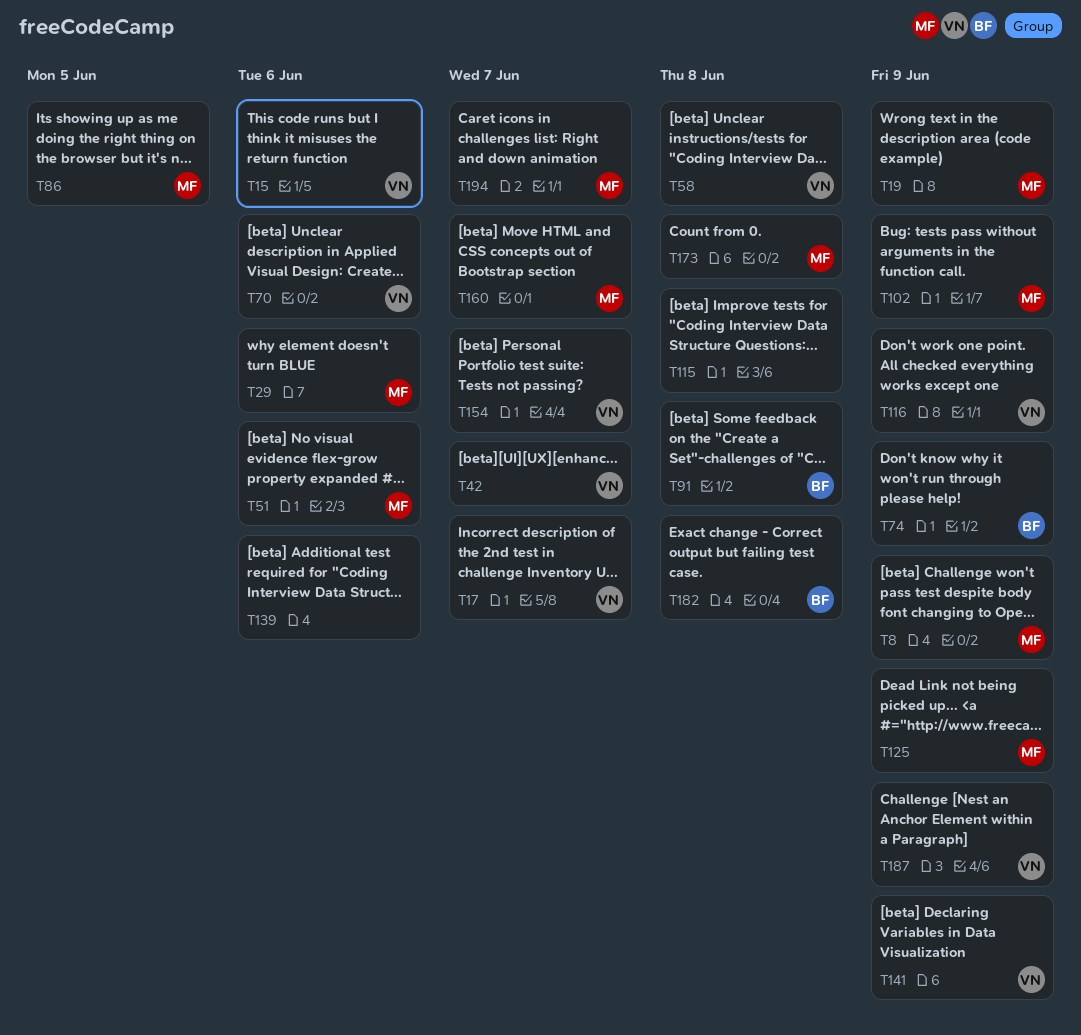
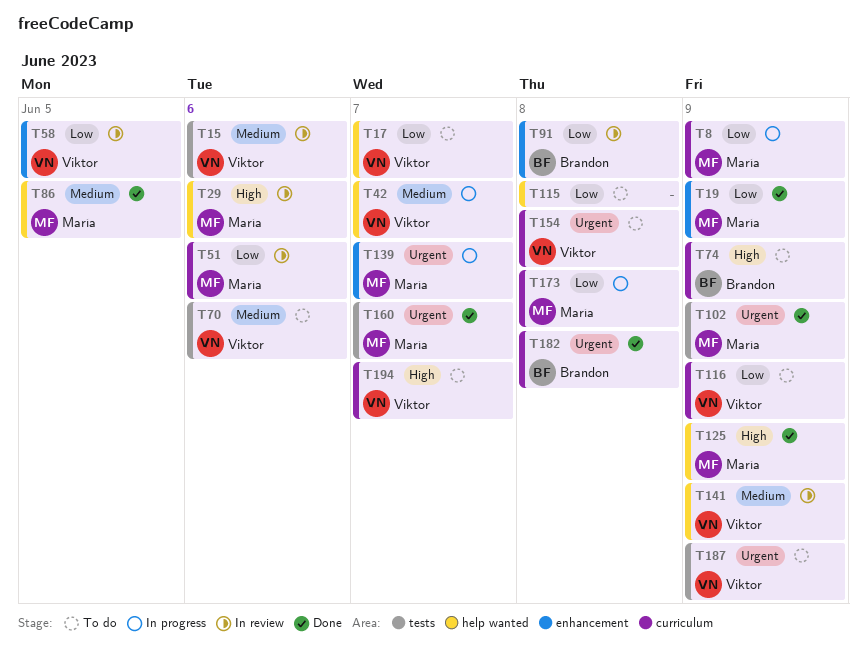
T58, due: Jun 8 -> Jun 5
T139, owner: none -> María
T139, due: Jun 6 -> Jun 7
T154, due: Jun 7 -> Jun 8
T194, owner: María -> Viktor

